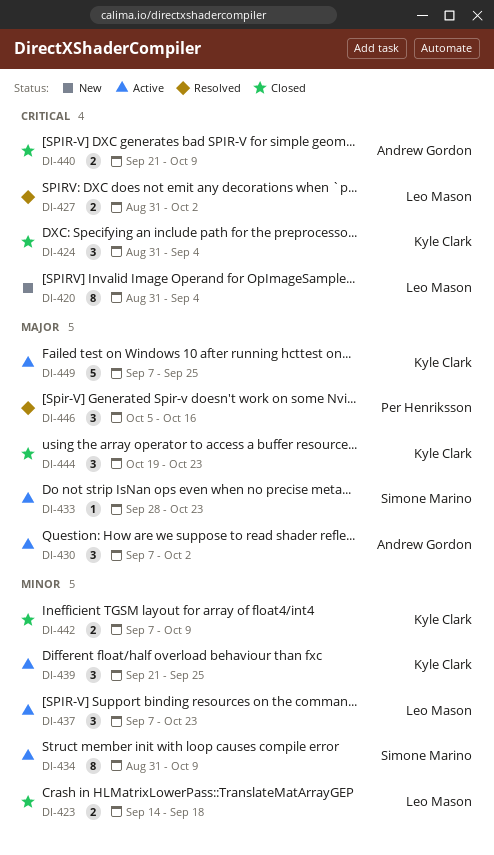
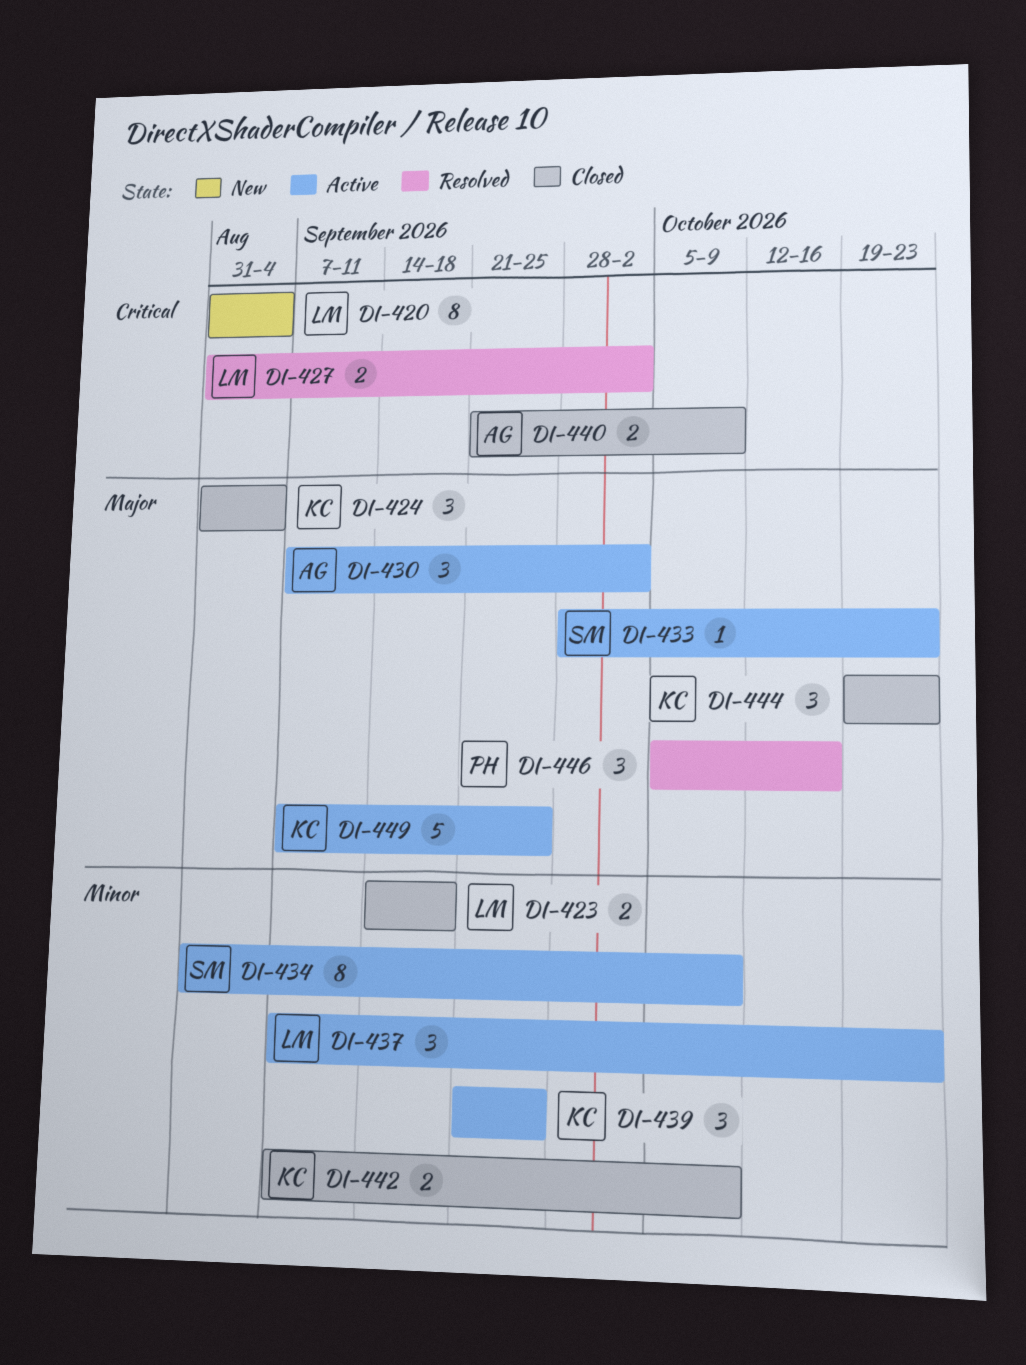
DI-424, priority: Critical -> Major

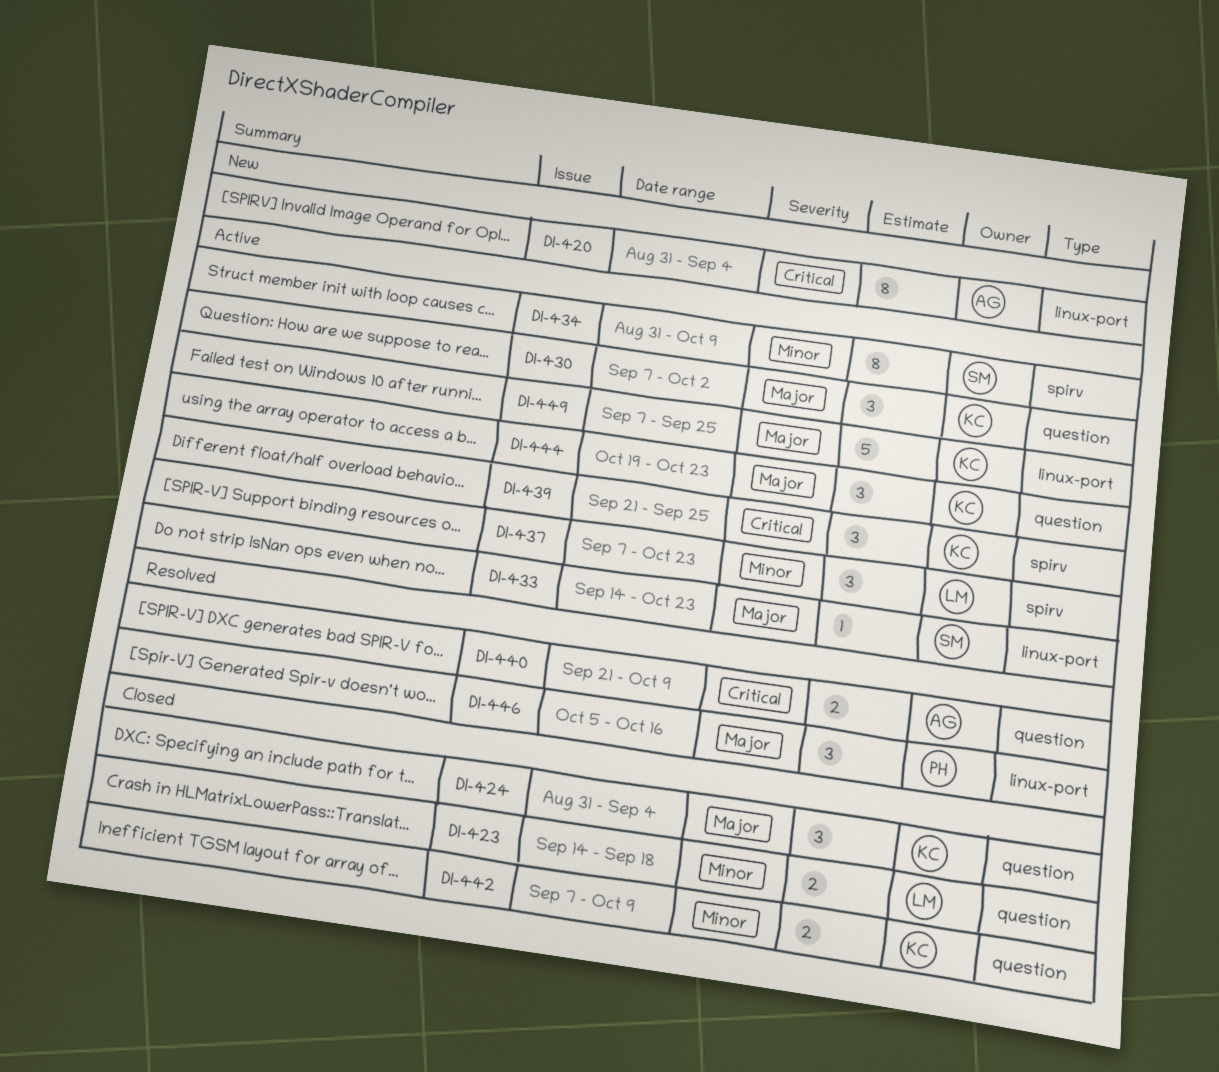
DI-420, owner: LM -> AG
DI-427: present -> none
DI-430, owner: AG -> KC
DI-433, start: Sep 28 -> Sep 14
DI-439, priority: Minor -> Critical
DI-440, status: Closed -> Resolved
DI-444, status: Closed -> Active

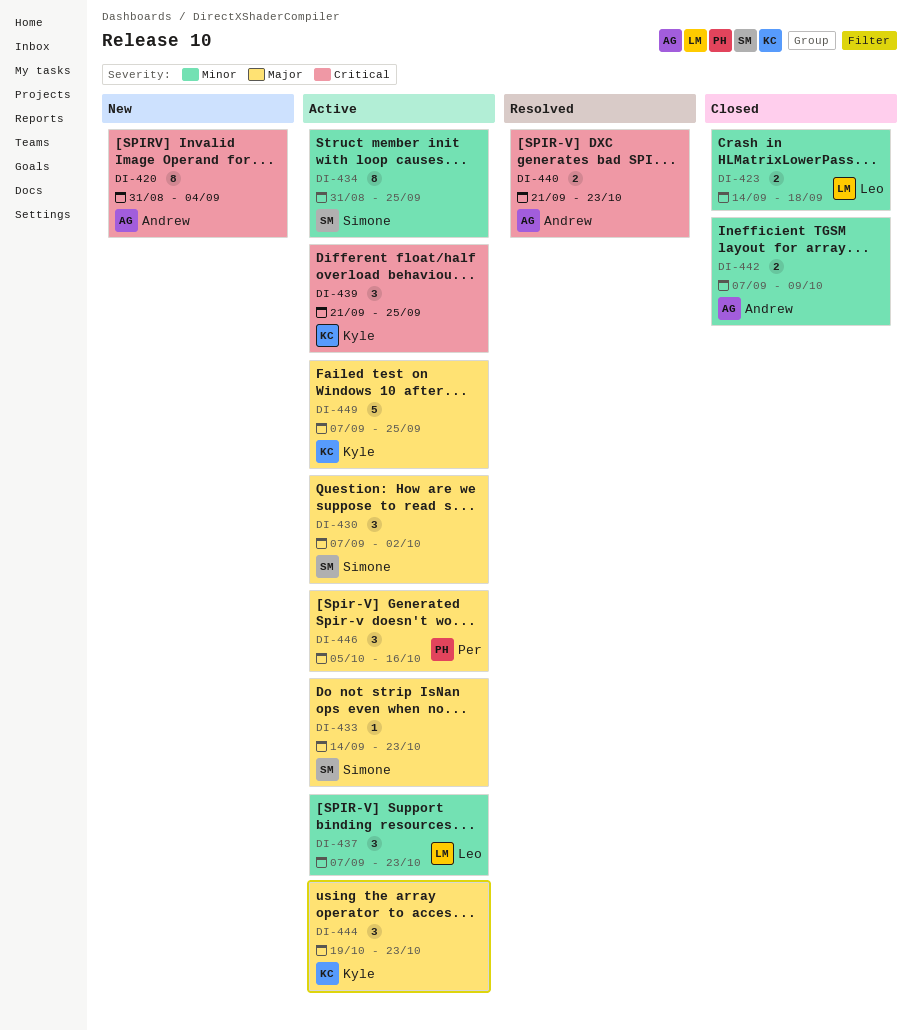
DI-424: present -> none
DI-430, owner: Kyle -> Simone
DI-434, due: Oct 9 -> Sep 25
DI-440, due: Oct 9 -> Oct 23
DI-442, owner: Kyle -> Andrew
DI-446, status: Resolved -> Active

